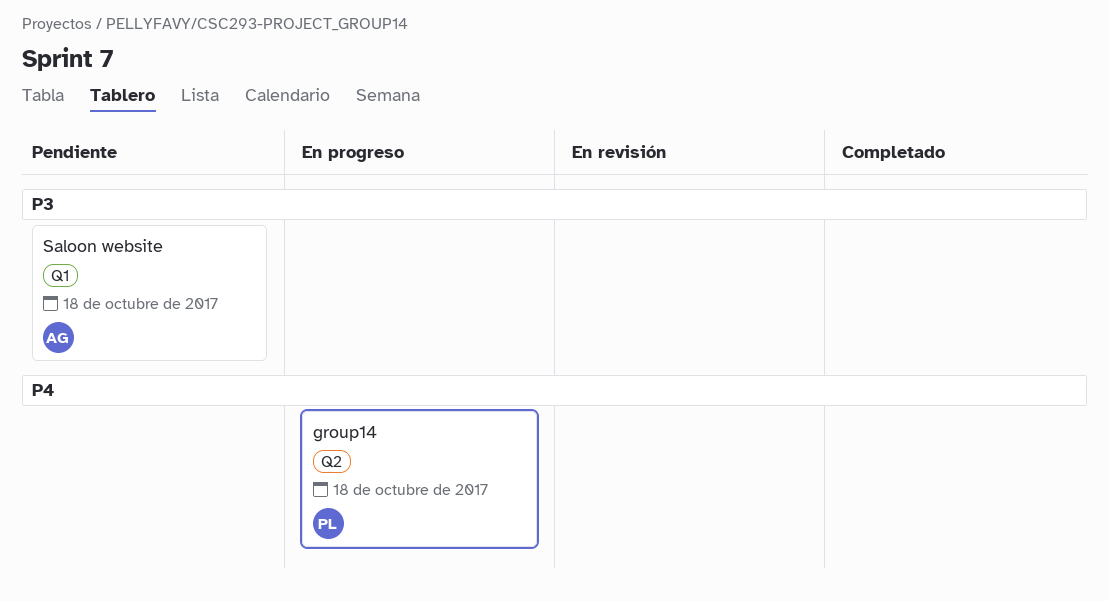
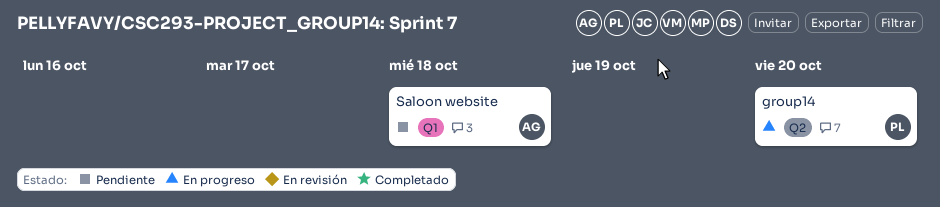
group14, due: Oct 18 -> Oct 20

